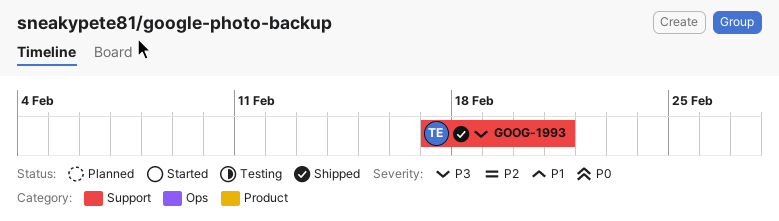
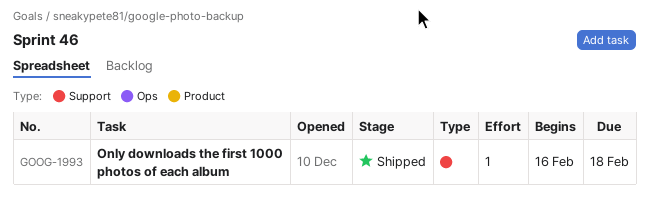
GOOG-1993, start: Feb 17 -> Feb 16
GOOG-1993, due: Feb 21 -> Feb 18

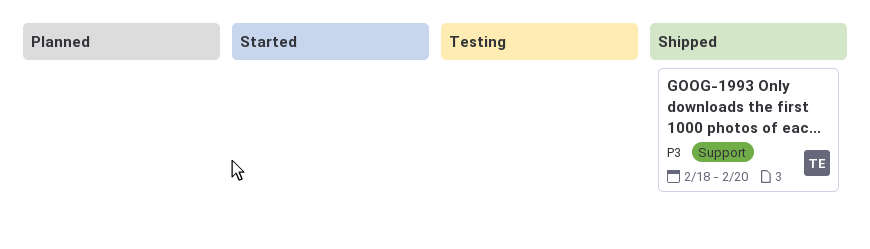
GOOG-1993, start: Feb 16 -> Feb 18
GOOG-1993, due: Feb 18 -> Feb 20

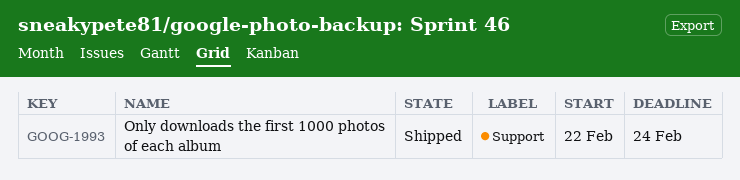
GOOG-1993, start: Feb 18 -> Feb 22
GOOG-1993, due: Feb 20 -> Feb 24

